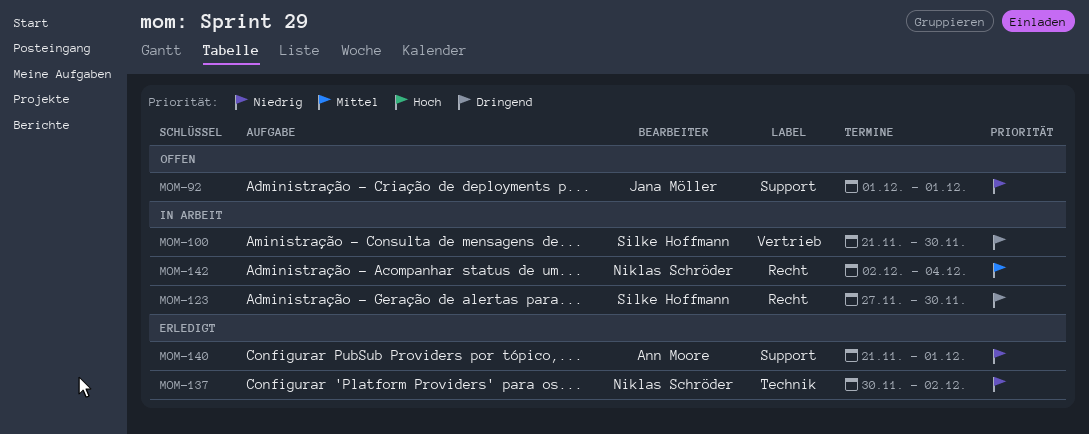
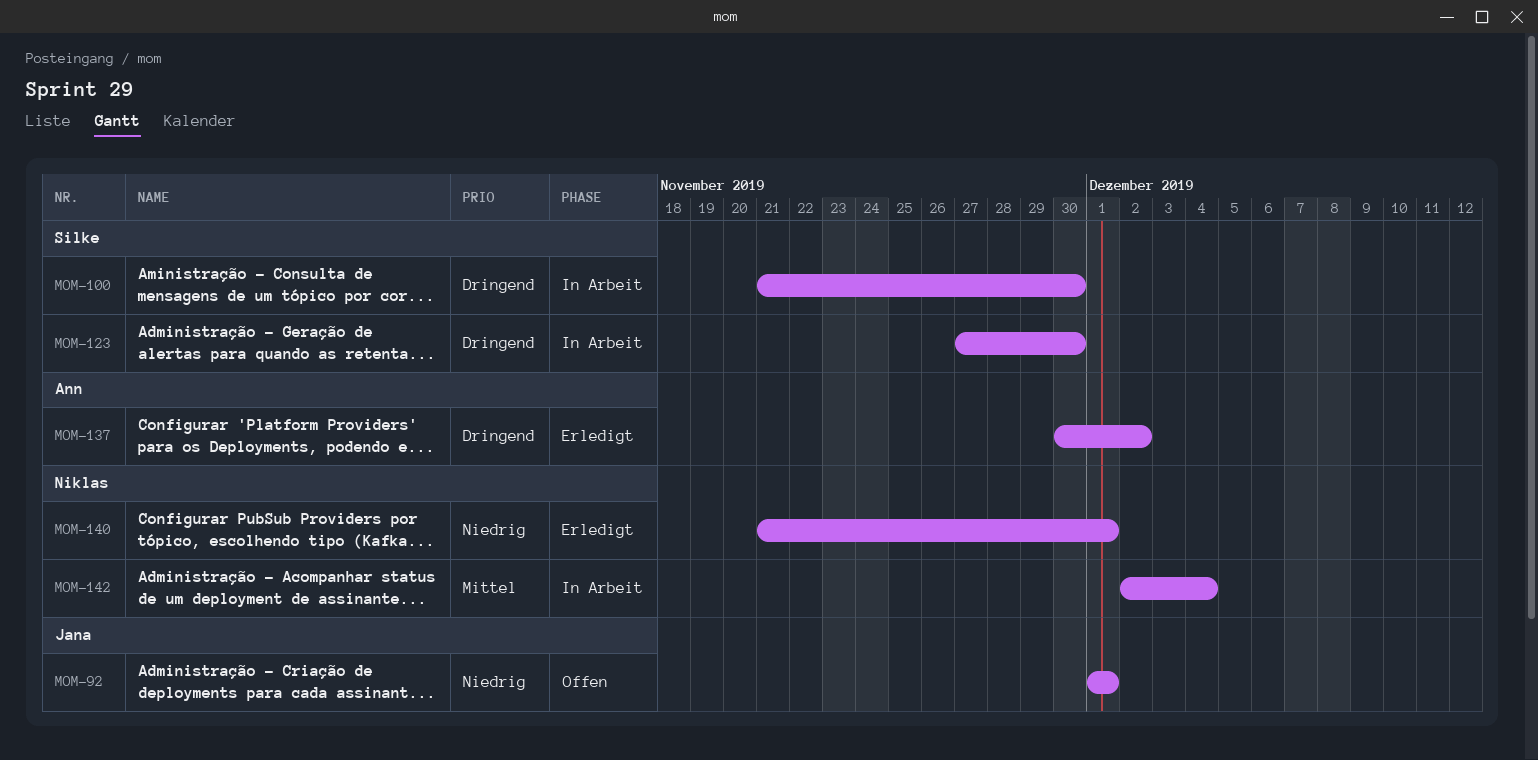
MOM-137, owner: Niklas Schröder -> Ann Moore
MOM-137, priority: Niedrig -> Dringend
MOM-140, owner: Ann Moore -> Niklas Schröder

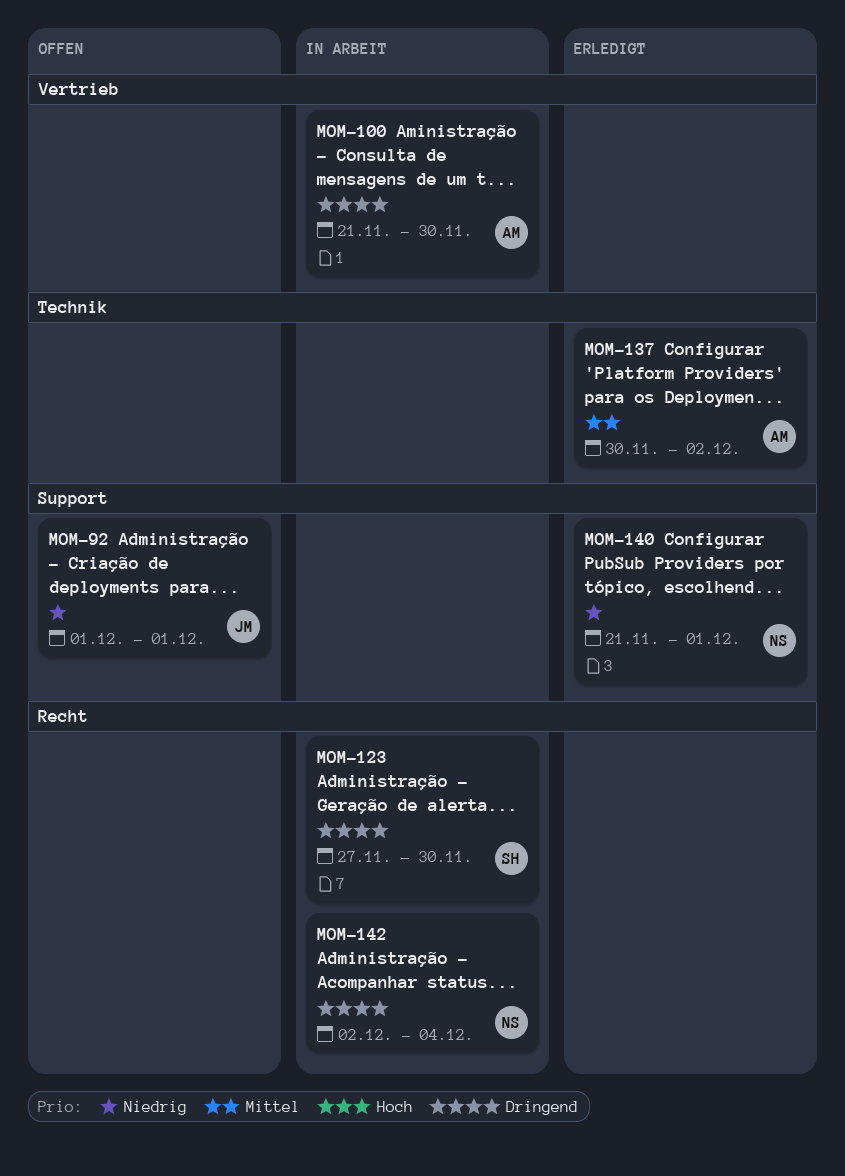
MOM-100, owner: Silke -> Ann
MOM-137, priority: Dringend -> Mittel
MOM-142, priority: Mittel -> Dringend

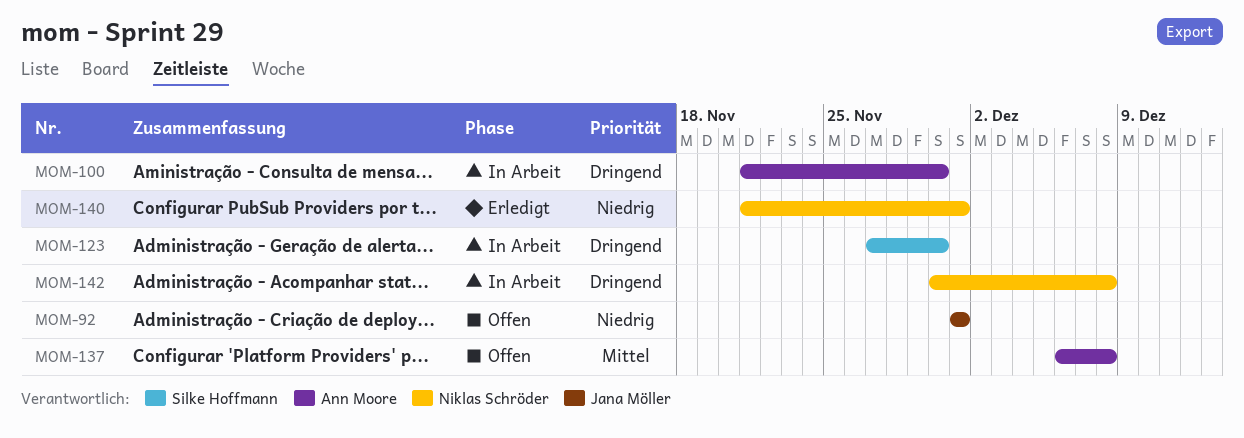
MOM-137, status: Erledigt -> Offen
MOM-137, start: Nov 30 -> Dec 6
MOM-137, due: Dec 2 -> Dec 8
MOM-142, start: Dec 2 -> Nov 30
MOM-142, due: Dec 4 -> Dec 8

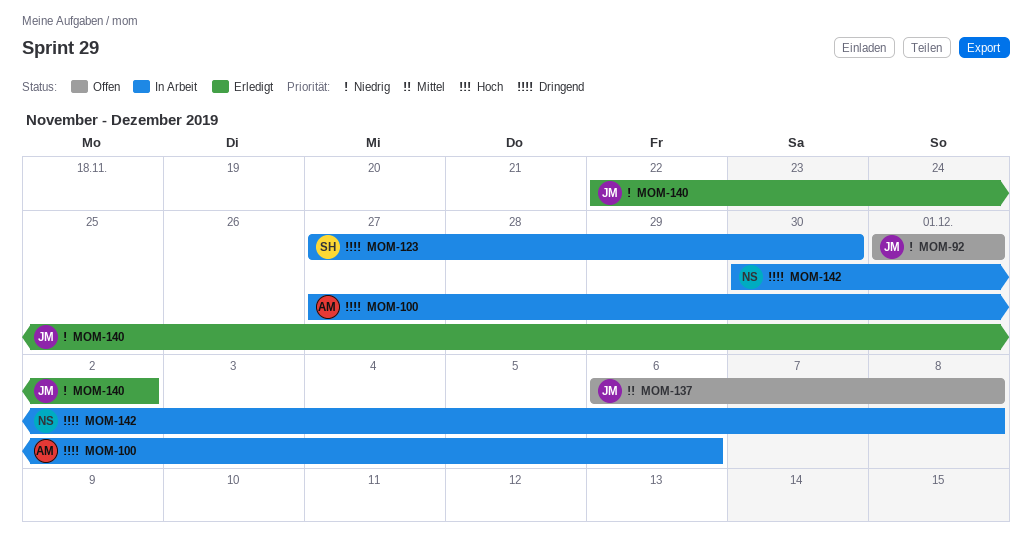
MOM-100, start: Nov 21 -> Nov 27
MOM-100, due: Nov 30 -> Dec 6
MOM-137, owner: Ann Moore -> Jana Möller
MOM-140, owner: Niklas Schröder -> Jana Möller
MOM-140, start: Nov 21 -> Nov 22
MOM-140, due: Dec 1 -> Dec 2

